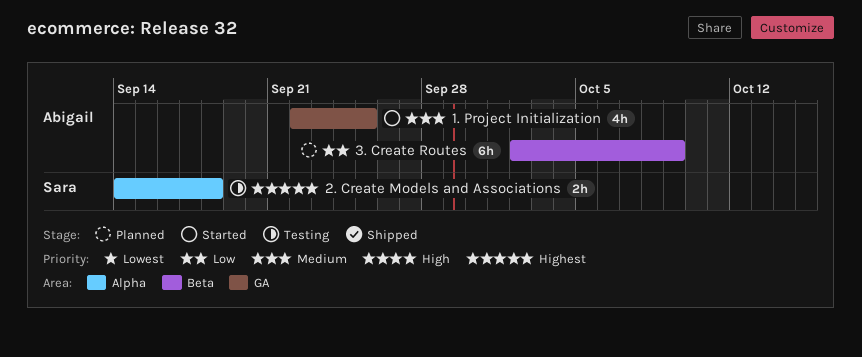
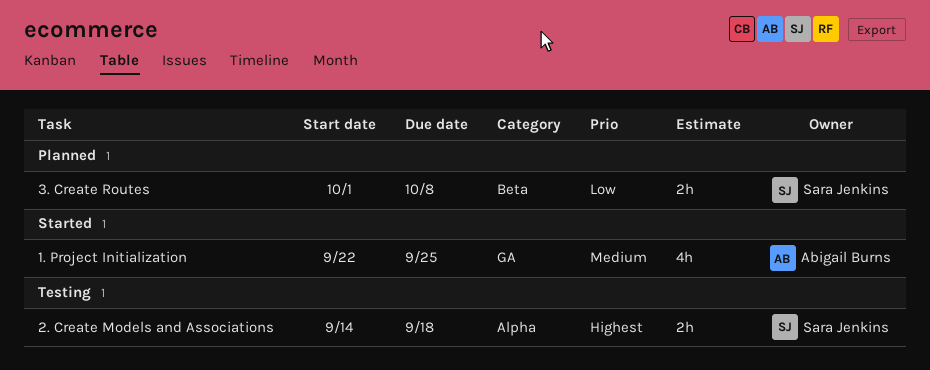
3. Create Routes, owner: Abigail Burns -> Sara Jenkins
3. Create Routes, estimate: 6h -> 2h
3. Create Routes, start: Oct 2 -> Oct 1
3. Create Routes, due: Oct 9 -> Oct 8

